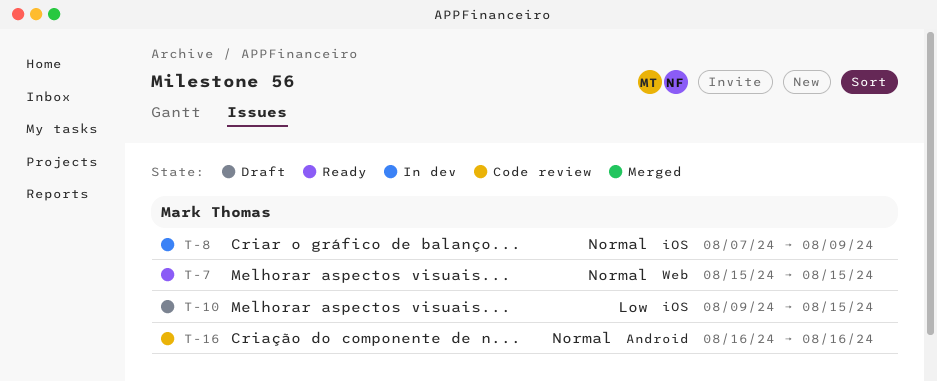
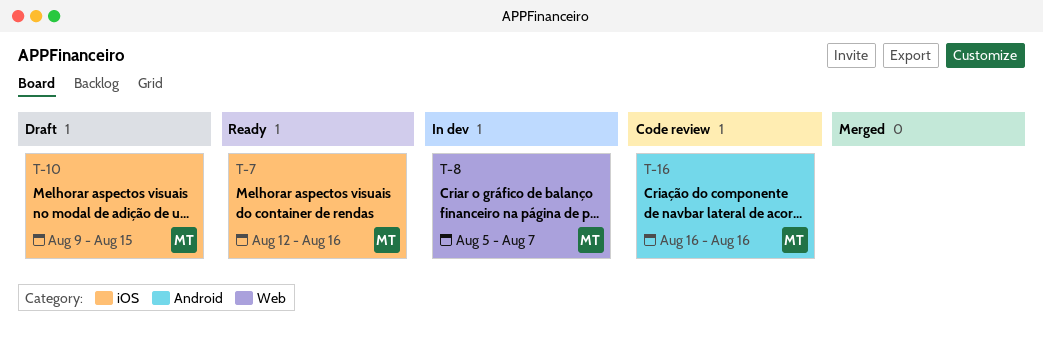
T-7, label: Web -> iOS
T-7, start: Aug 15 -> Aug 12
T-7, due: Aug 15 -> Aug 16
T-8, label: iOS -> Web
T-8, start: Aug 7 -> Aug 5
T-8, due: Aug 9 -> Aug 7

